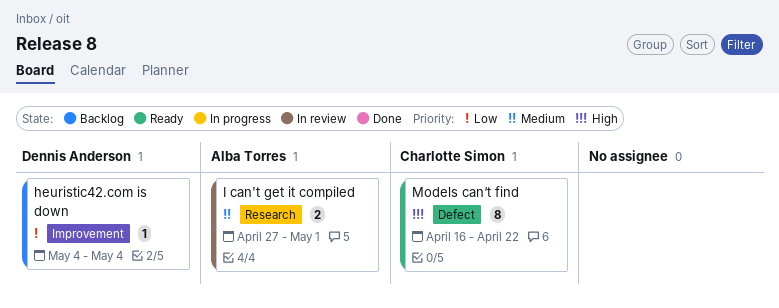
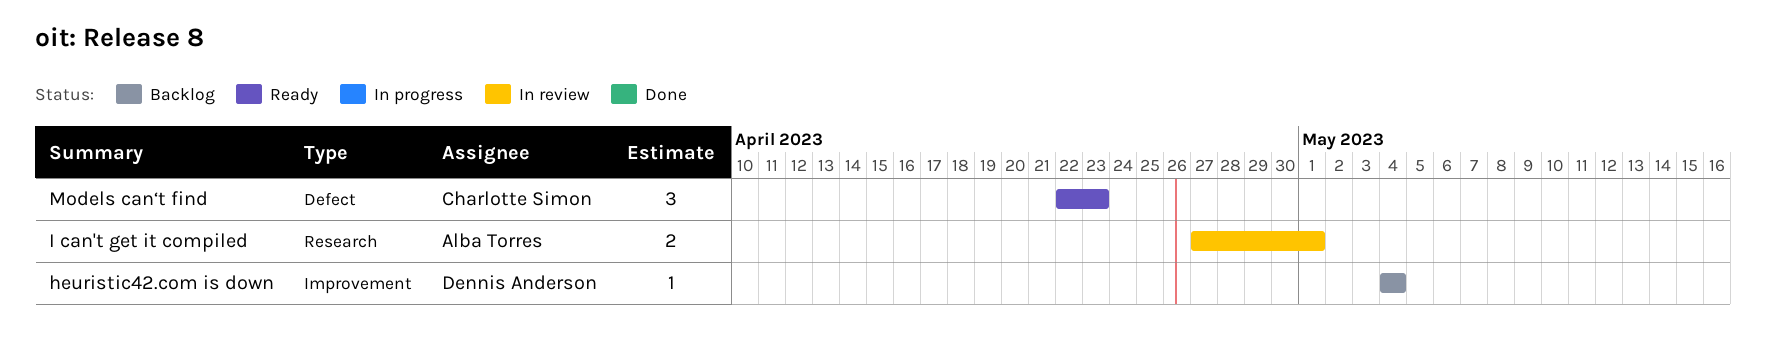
Models can‘t find, estimate: 8 -> 3
Models can‘t find, start: Apr 16 -> Apr 22
Models can‘t find, due: Apr 22 -> Apr 23

